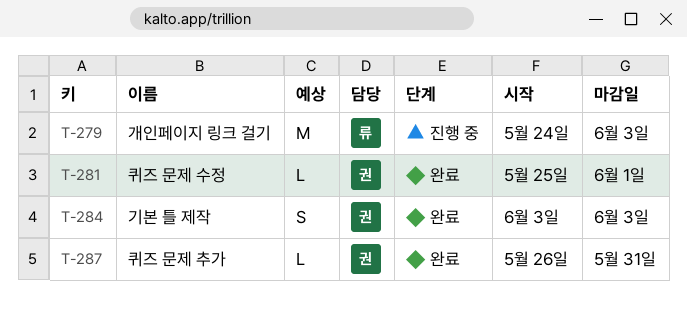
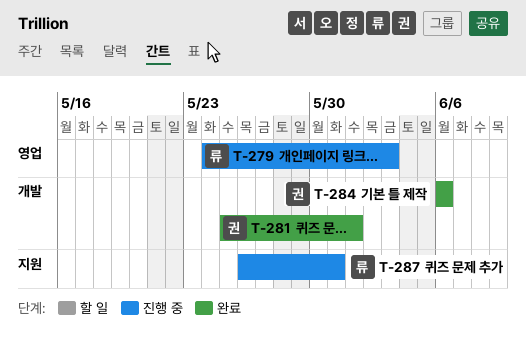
T-284, start: Jun 3 -> Jun 6
T-284, due: Jun 3 -> Jun 6
T-287, status: 완료 -> 진행 중
T-287, owner: 권 -> 류

